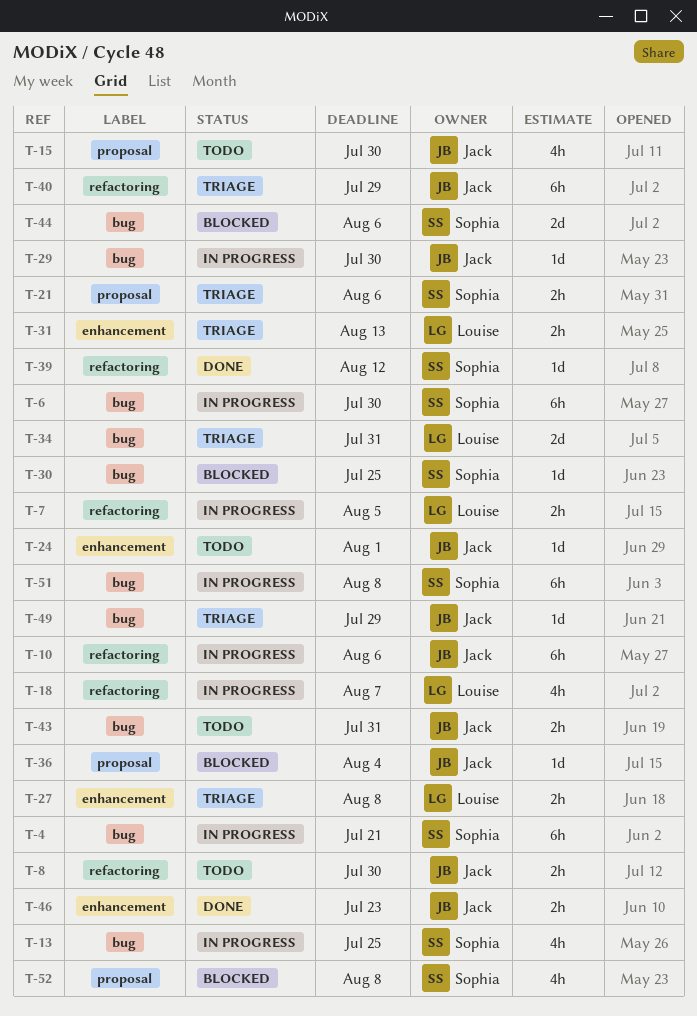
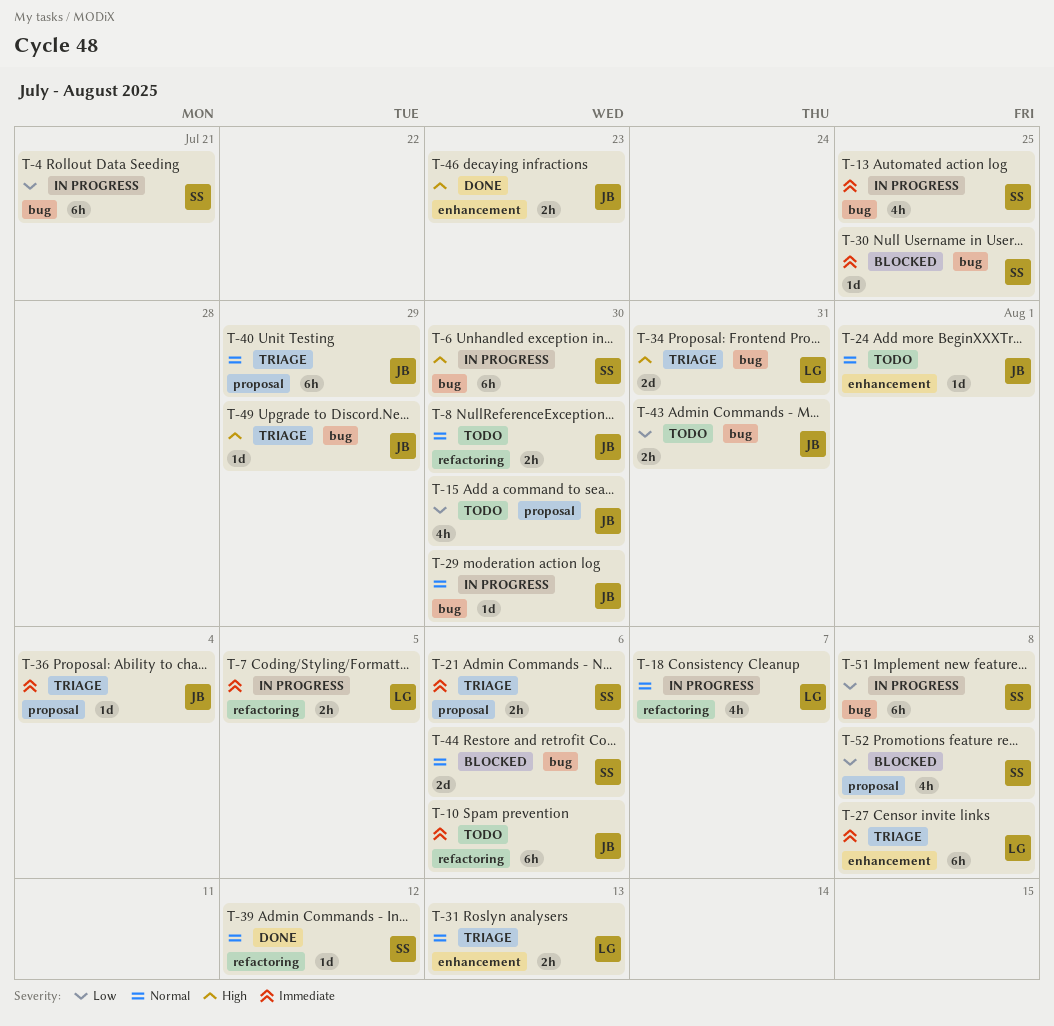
T-10, status: In progress -> Todo
T-27, estimate: 2h -> 6h
T-36, status: Blocked -> Triage
T-40, label: refactoring -> proposal

